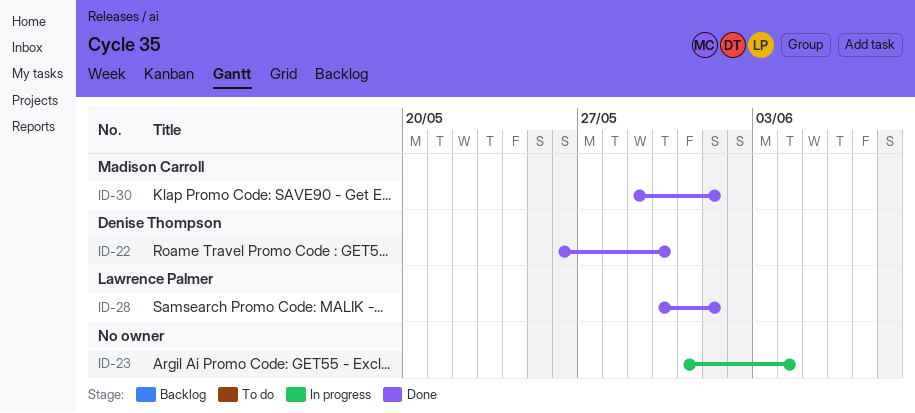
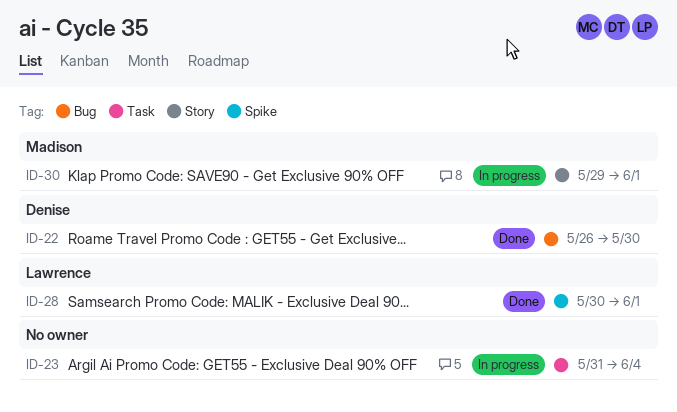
ID-30, status: Done -> In progress

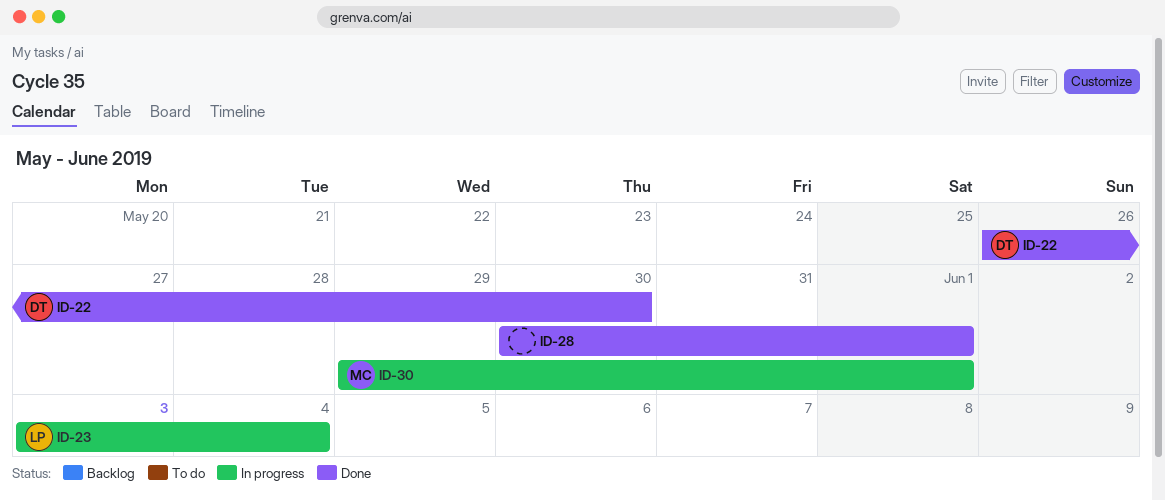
ID-23, owner: none -> Lawrence
ID-23, start: May 31 -> Jun 3
ID-28, owner: Lawrence -> none

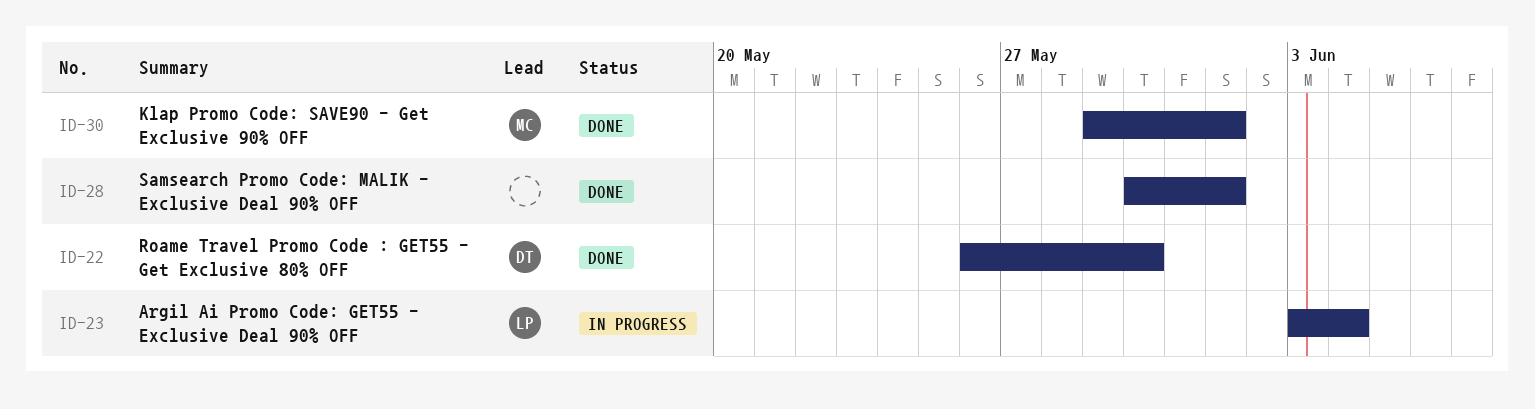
ID-30, status: In progress -> Done

